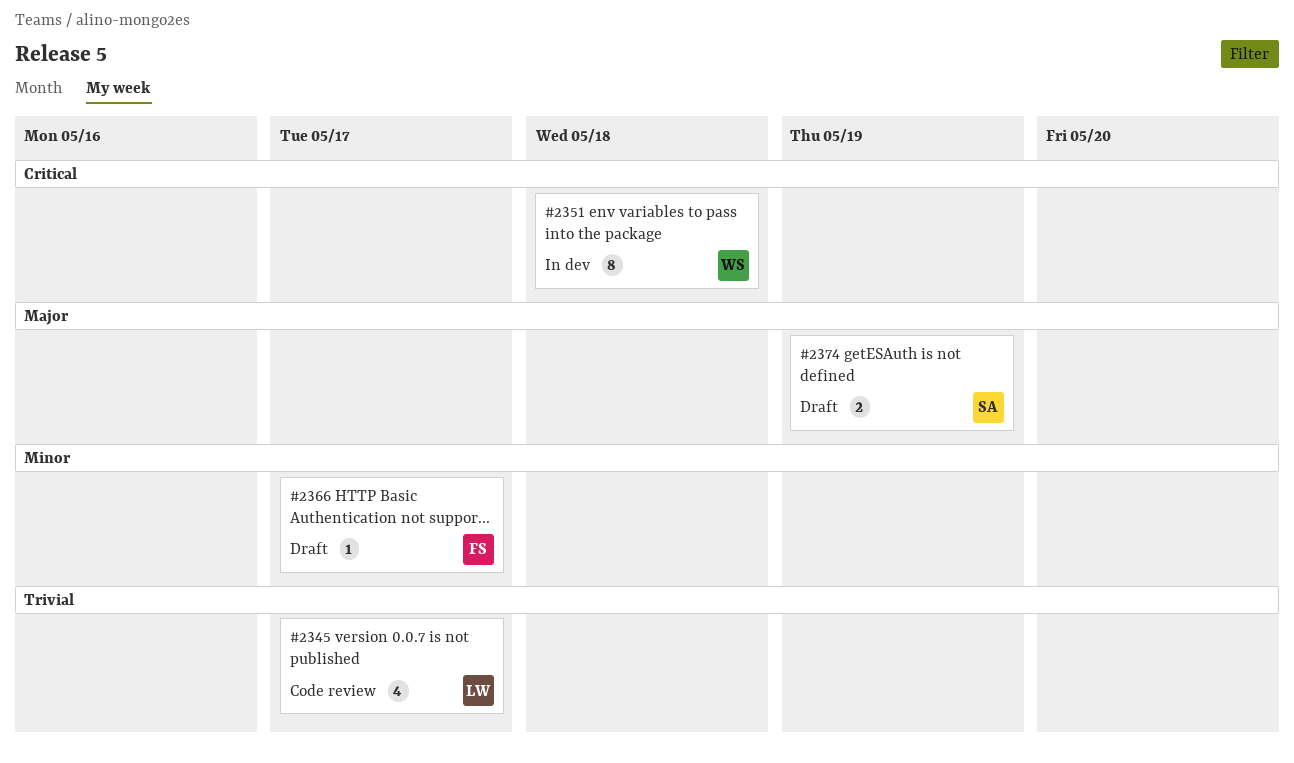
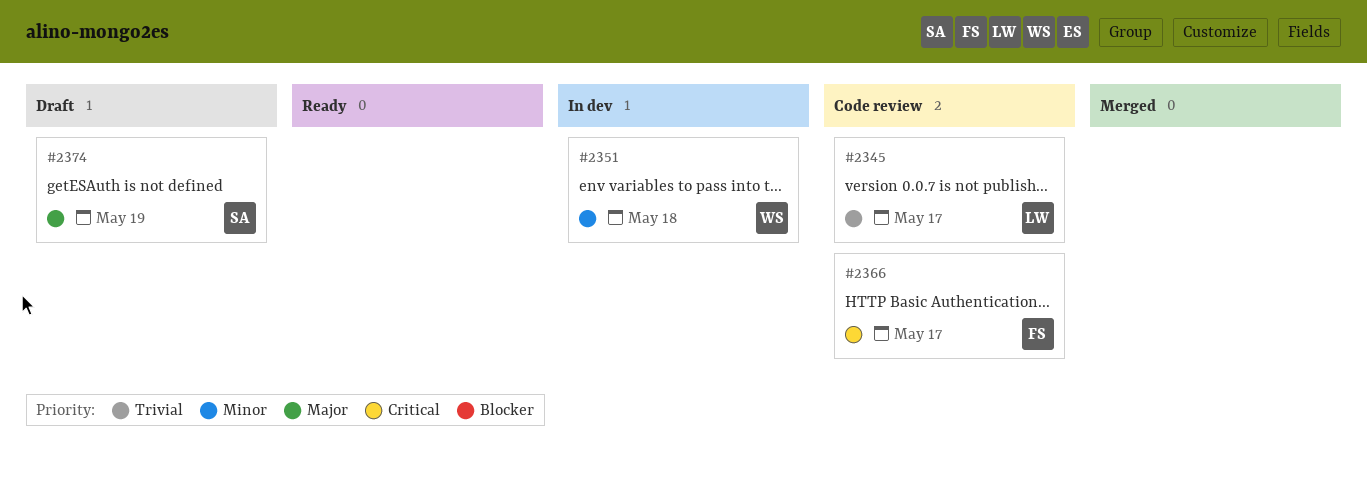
#2351, priority: Critical -> Minor
#2366, status: Draft -> Code review
#2366, priority: Minor -> Critical

